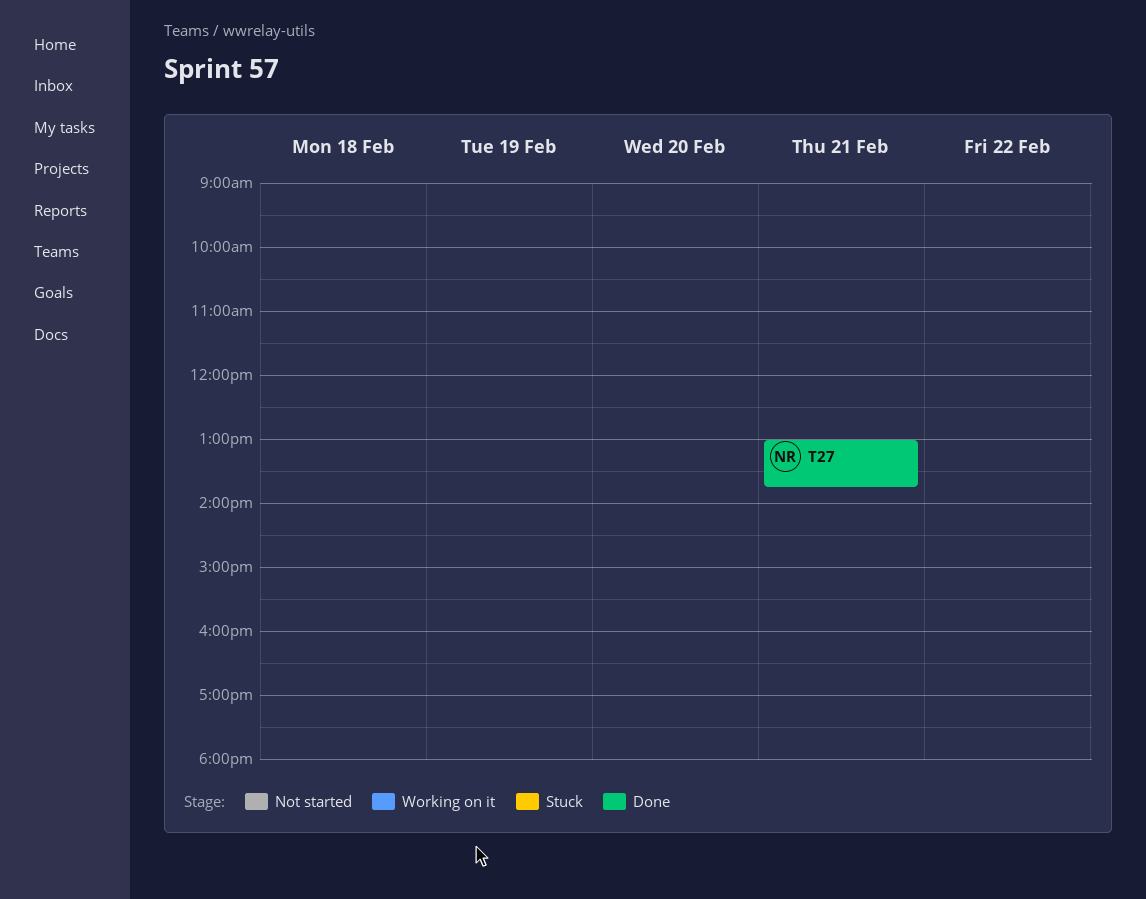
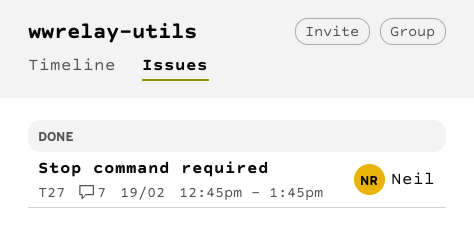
T27, day: Feb 21 -> Feb 19
T27, begins: 13:00 -> 12:45

